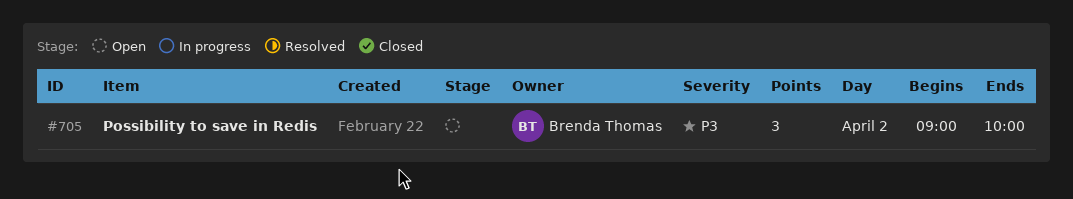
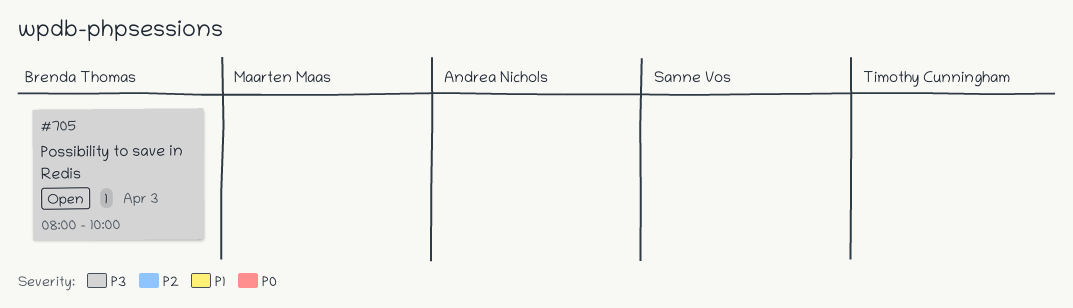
#705, estimate: 3 -> 1
#705, day: Apr 2 -> Apr 3
#705, begins: 09:00 -> 08:00

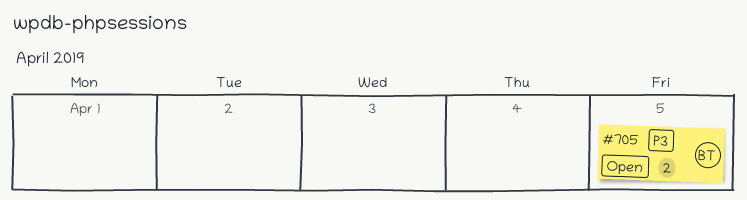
#705, estimate: 1 -> 2
#705, day: Apr 3 -> Apr 5

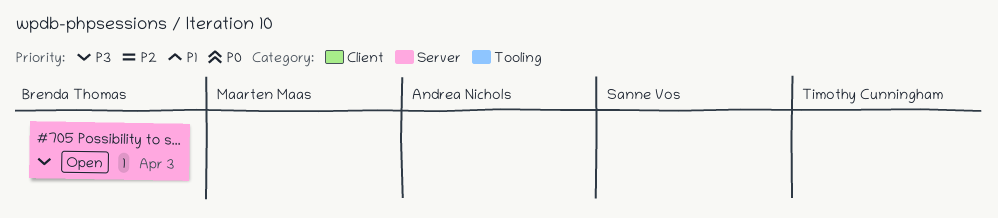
#705, estimate: 2 -> 1
#705, day: Apr 5 -> Apr 3

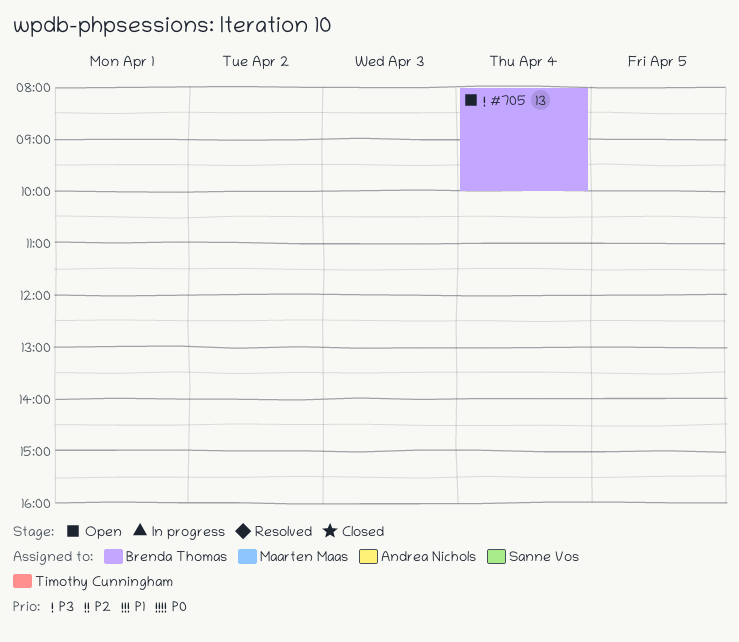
#705, estimate: 1 -> 13
#705, day: Apr 3 -> Apr 4

